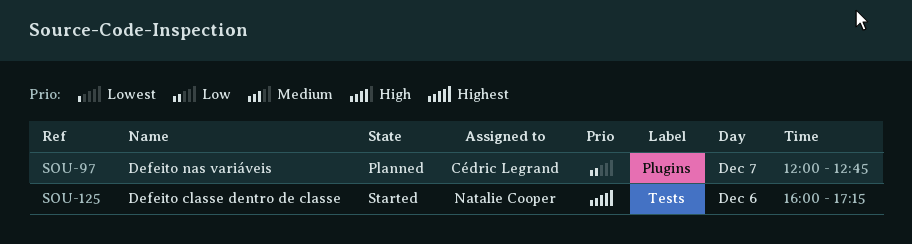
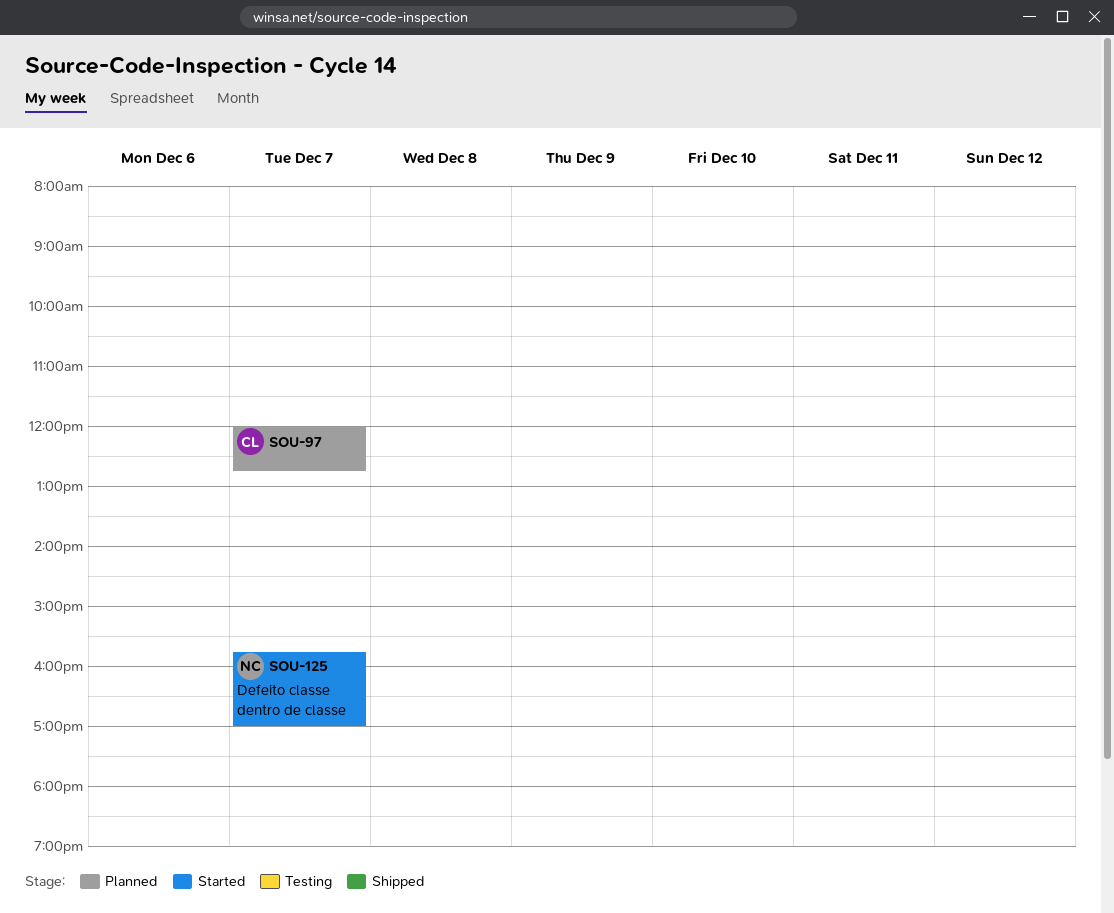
SOU-125, day: Dec 6 -> Dec 7
SOU-125, begins: 16:00 -> 15:45
SOU-125, ends: 17:15 -> 17:00

